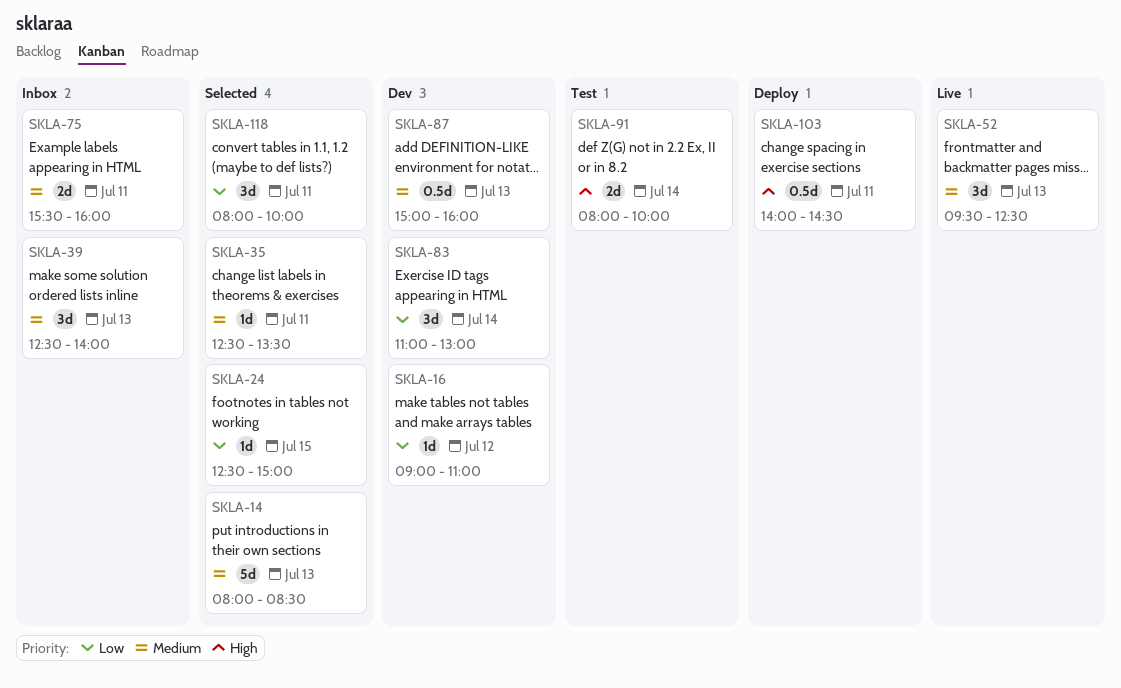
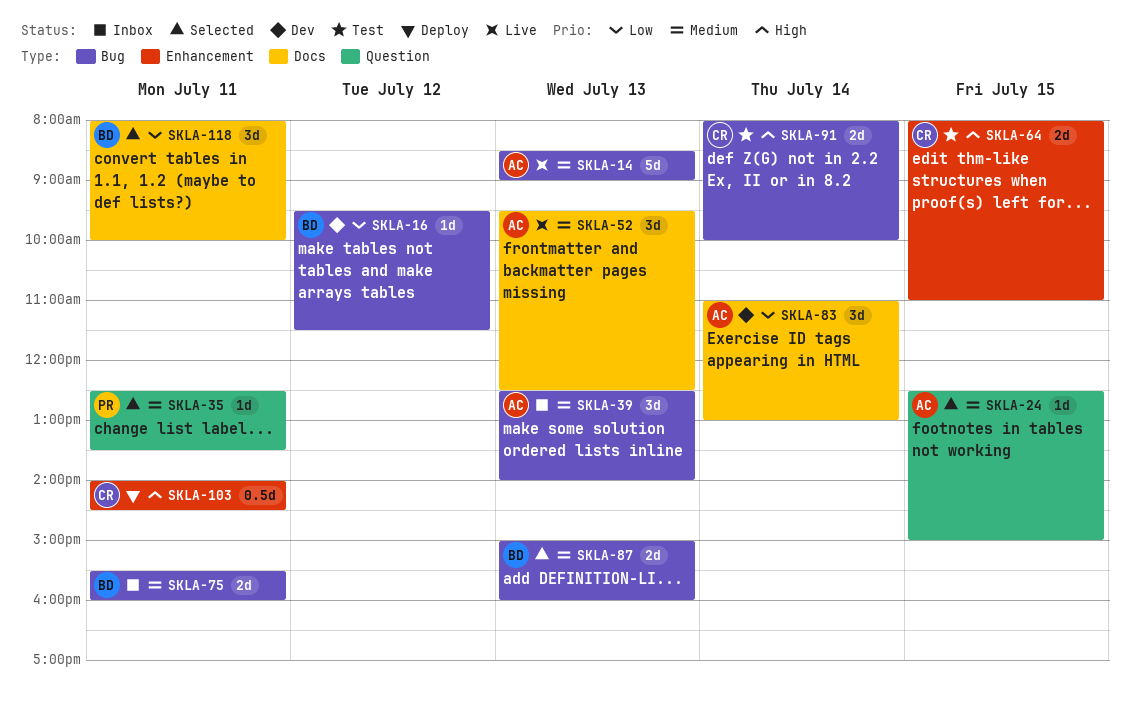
SKLA-14, status: Selected -> Live
SKLA-14, begins: 08:00 -> 08:30
SKLA-14, ends: 08:30 -> 09:00
SKLA-16, begins: 09:00 -> 09:30
SKLA-16, ends: 11:00 -> 11:30
SKLA-24, priority: Low -> Medium
SKLA-64: none -> present
SKLA-87, status: Dev -> Selected
SKLA-87, estimate: 0.5d -> 2d

